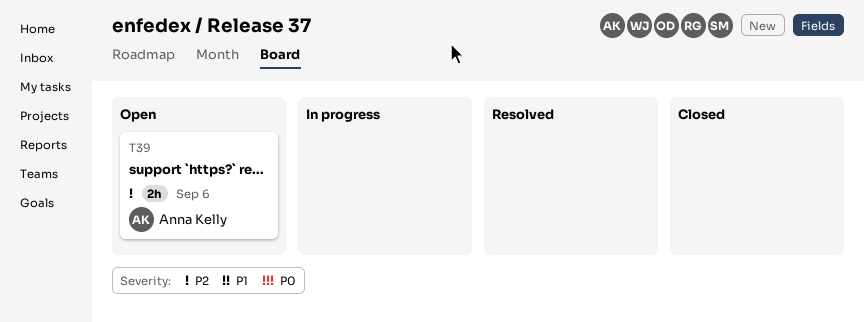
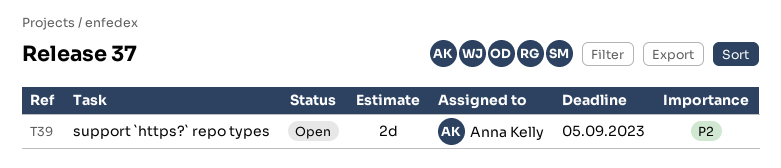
T39, estimate: 2h -> 2d
T39, due: Sep 6 -> Sep 5

